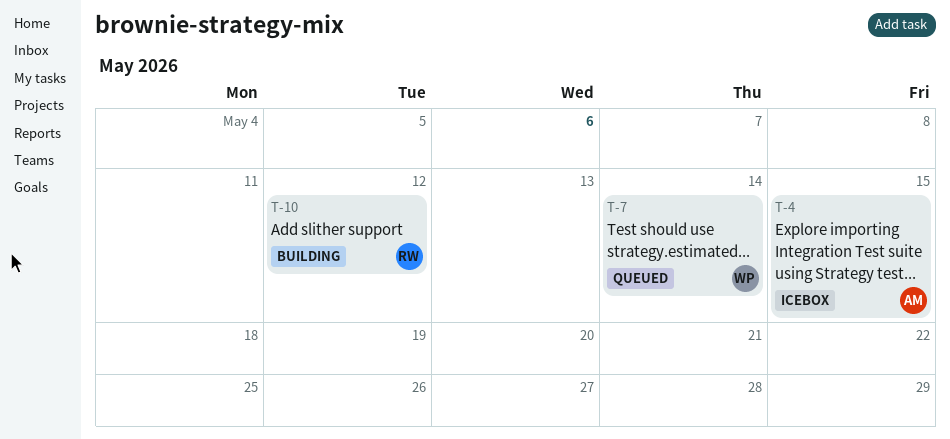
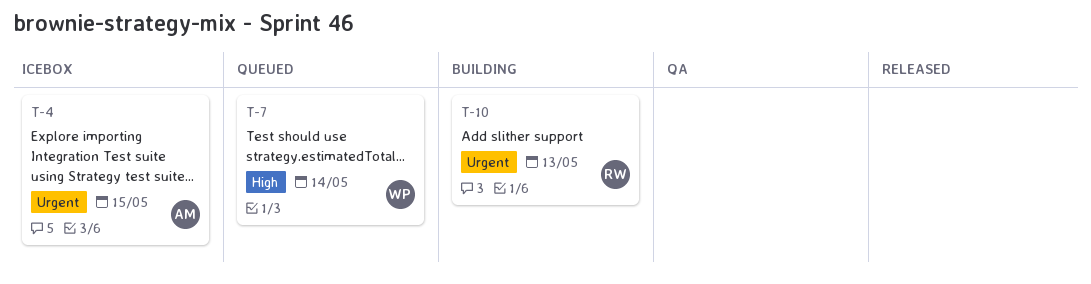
T-10, due: May 12 -> May 13

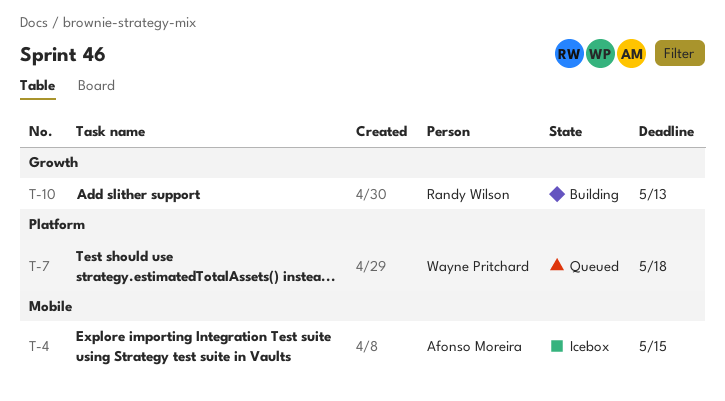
T-7, due: May 14 -> May 18

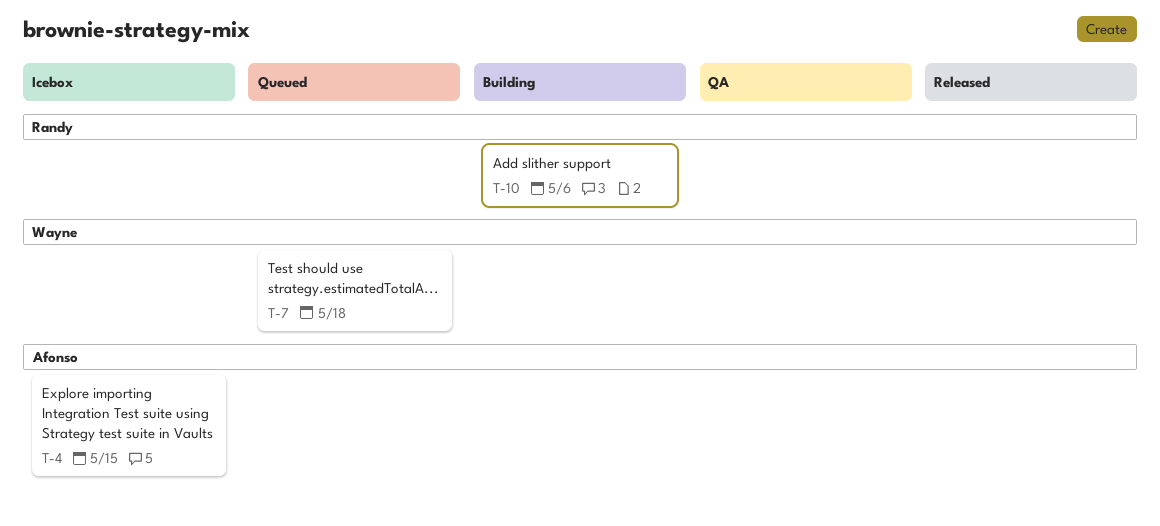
T-10, due: May 13 -> May 6

